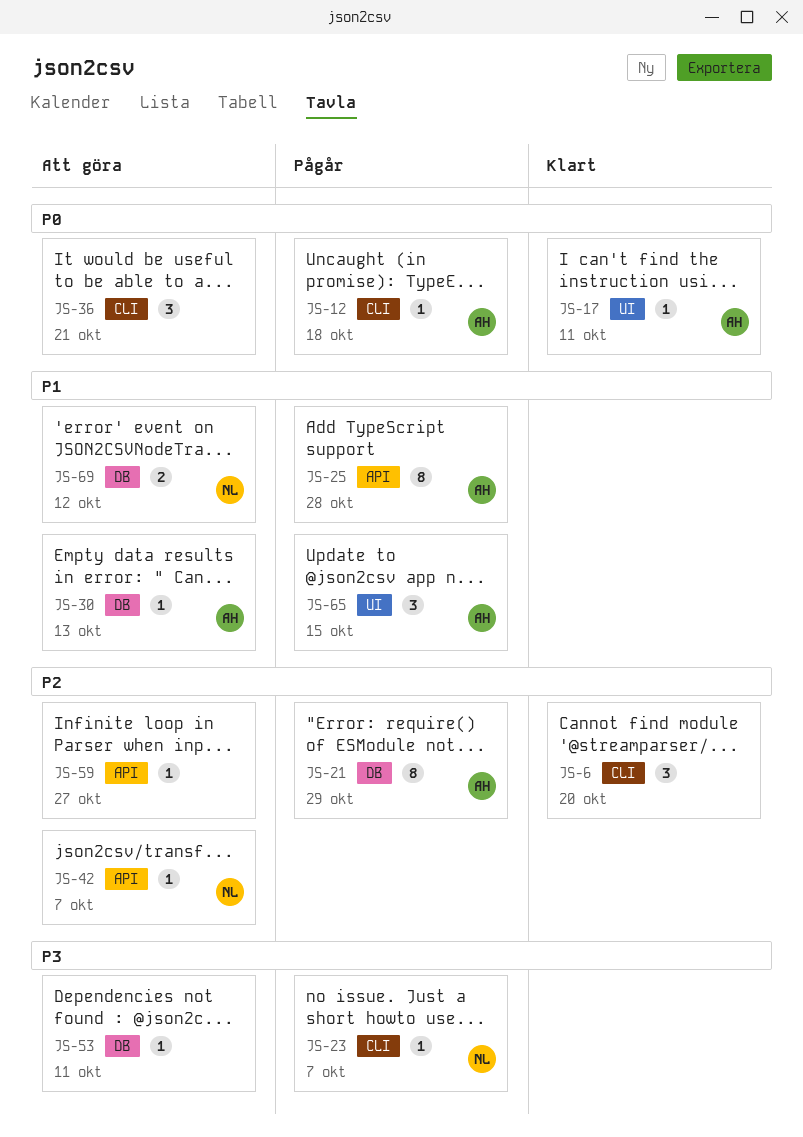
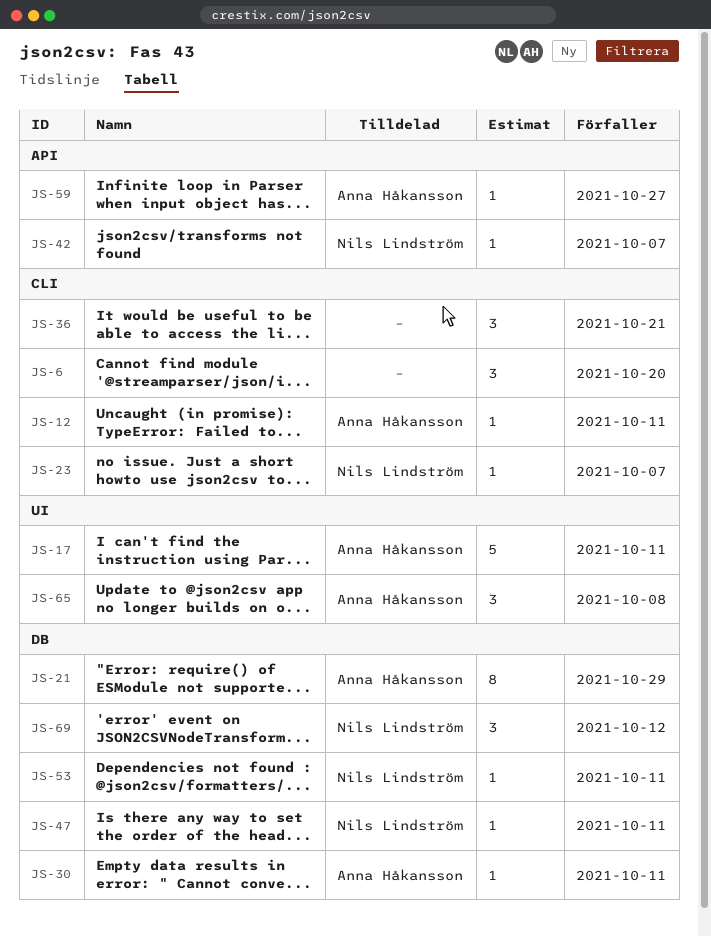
JS-12, due: Oct 18 -> Oct 11
JS-17, estimate: 1 -> 5
JS-25: present -> none
JS-30, due: Oct 13 -> Oct 11
JS-47: none -> present
JS-53, owner: none -> Nils Lindström
JS-59, owner: none -> Anna Håkansson
JS-65, due: Oct 15 -> Oct 8
JS-69, estimate: 2 -> 3

